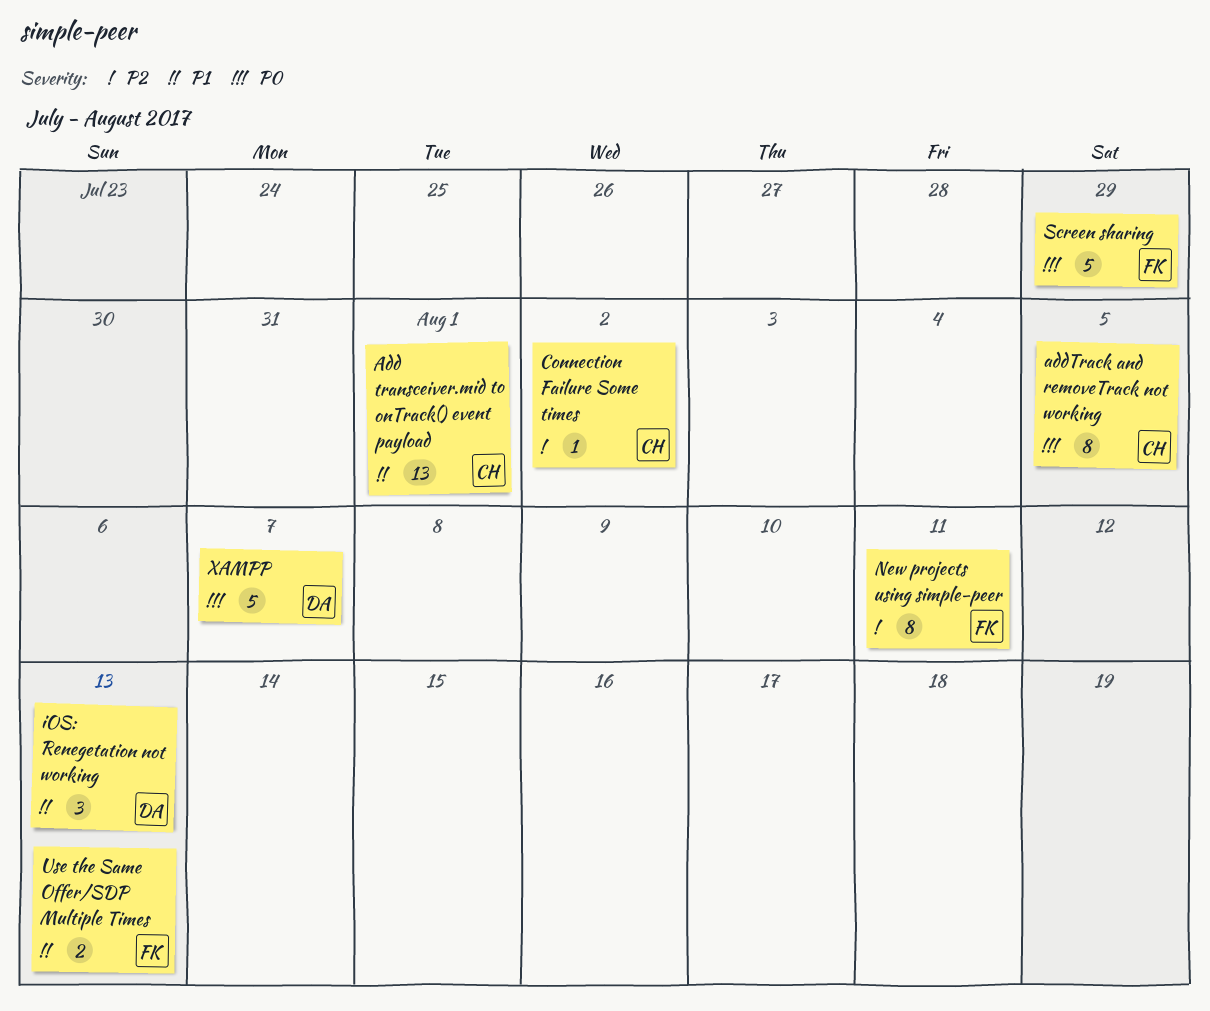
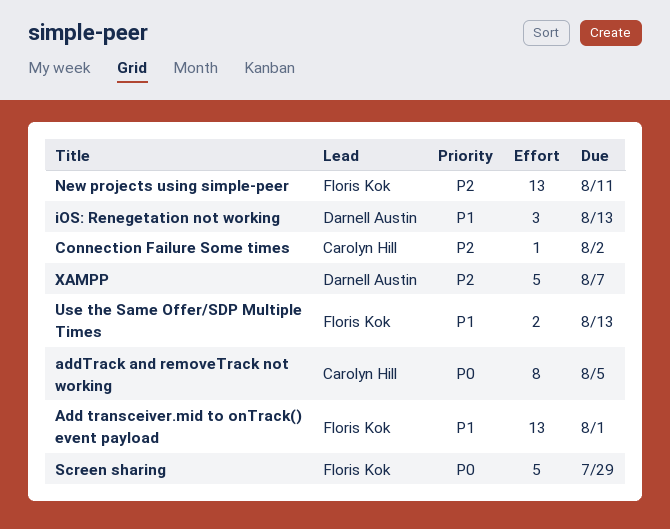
Add transceiver.mid to onTrack() event payload, owner: Carolyn Hill -> Floris Kok
New projects using simple-peer, estimate: 8 -> 13
XAMPP, priority: P0 -> P2

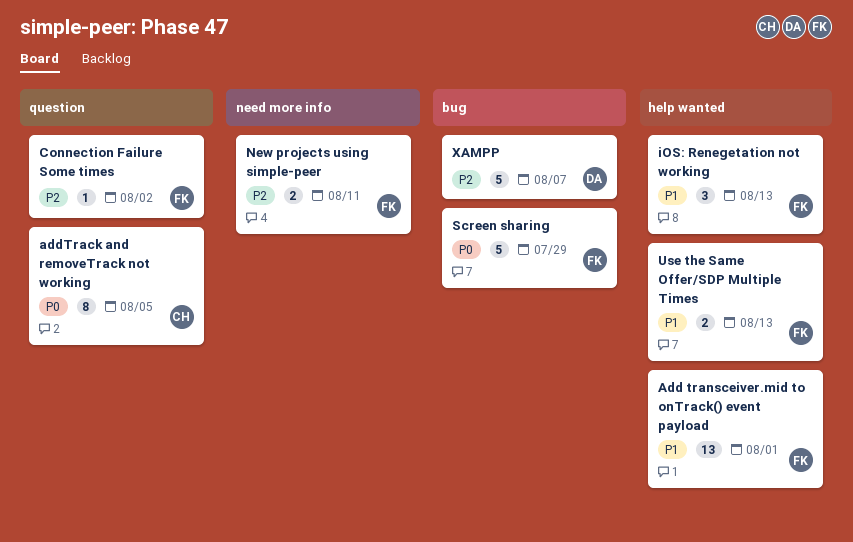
Connection Failure Some times, owner: Carolyn Hill -> Floris Kok
iOS: Renegetation not working, owner: Darnell Austin -> Floris Kok
New projects using simple-peer, estimate: 13 -> 2

